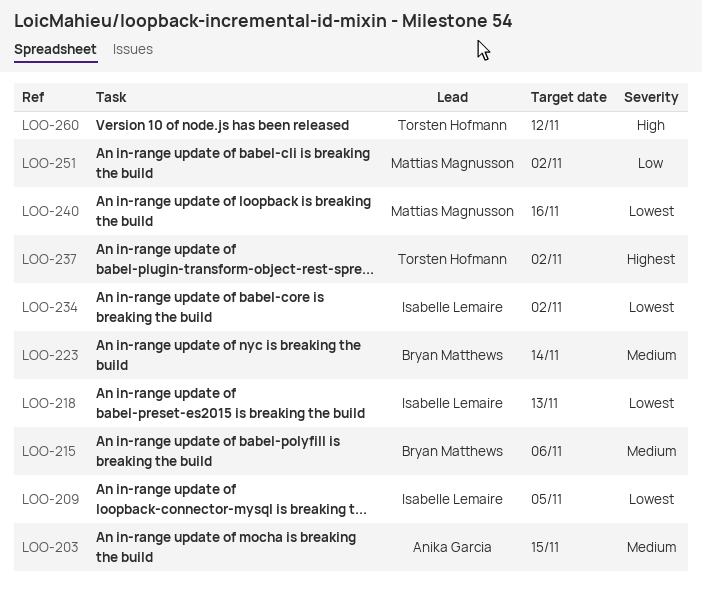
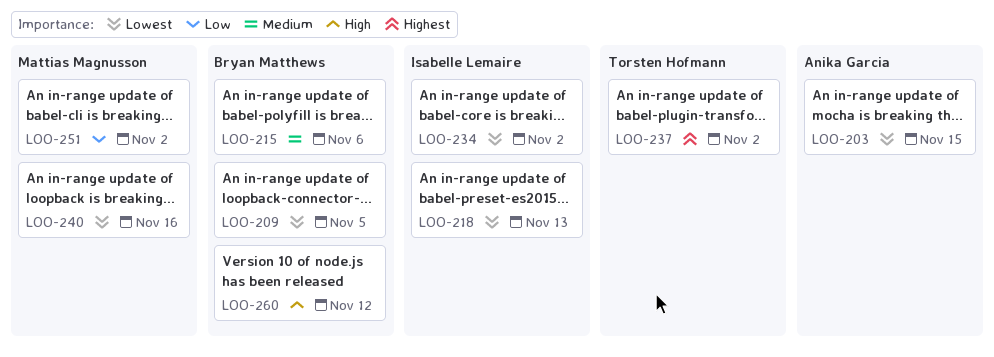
LOO-203, priority: Medium -> Lowest
LOO-209, owner: Isabelle Lemaire -> Bryan Matthews
LOO-223: present -> none
LOO-260, owner: Torsten Hofmann -> Bryan Matthews

